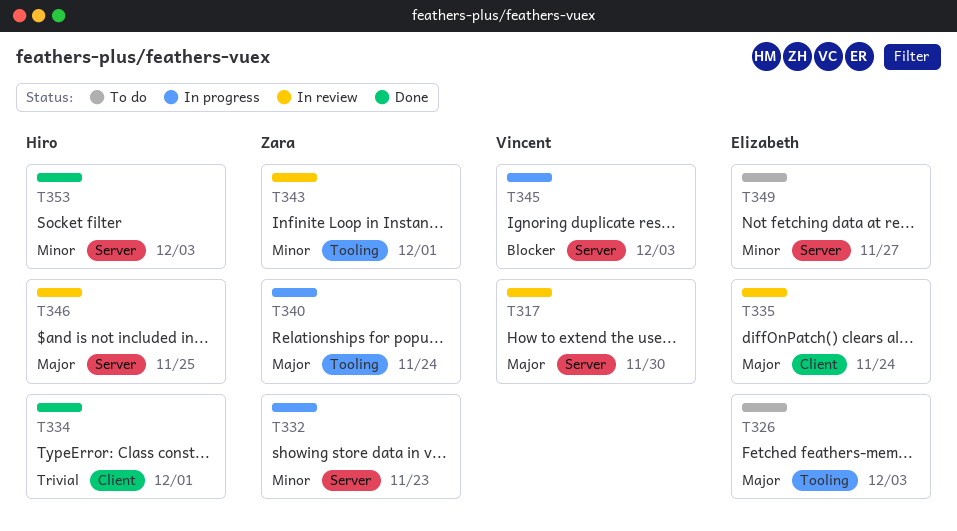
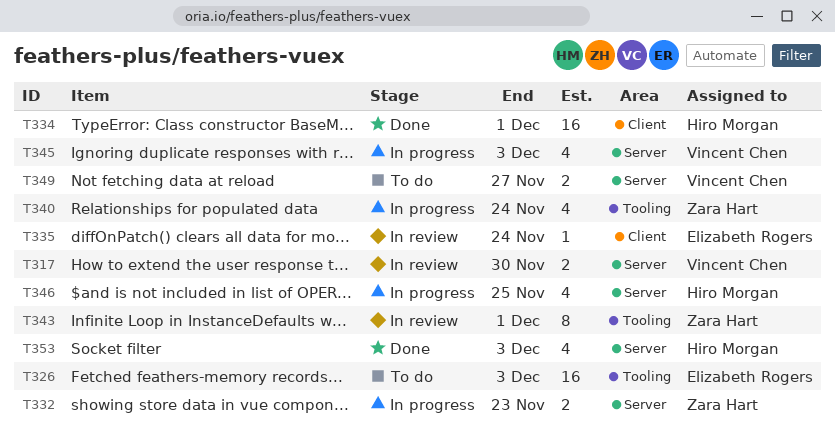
T346, status: In review -> In progress
T349, owner: Elizabeth Rogers -> Vincent Chen

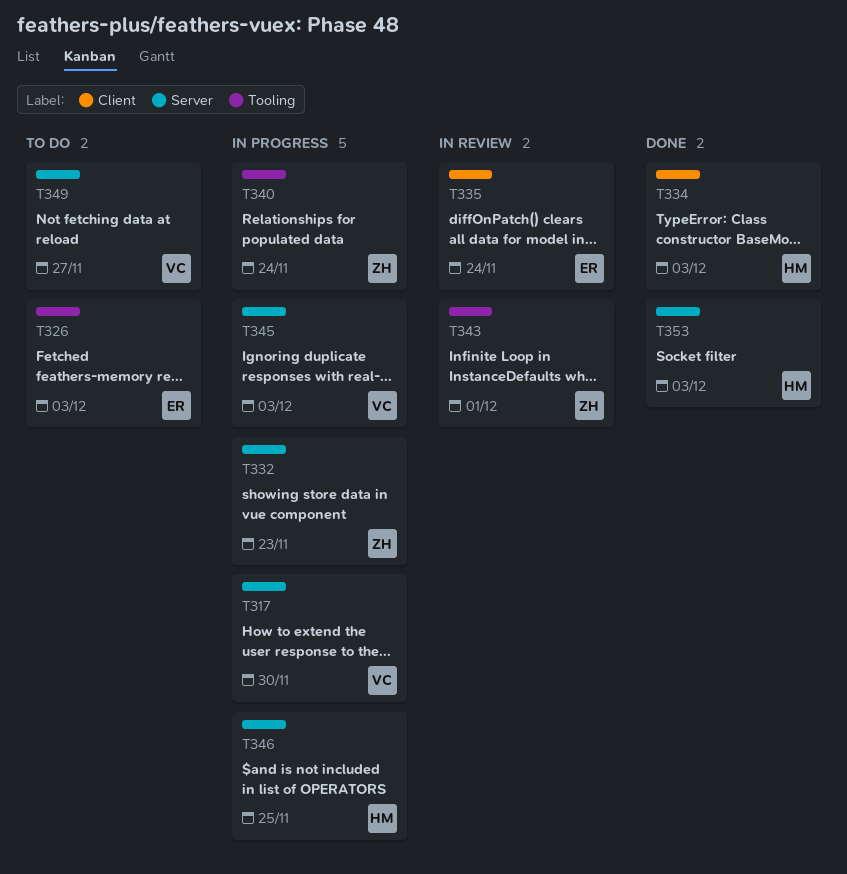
T317, status: In review -> In progress
T334, due: Dec 1 -> Dec 3

